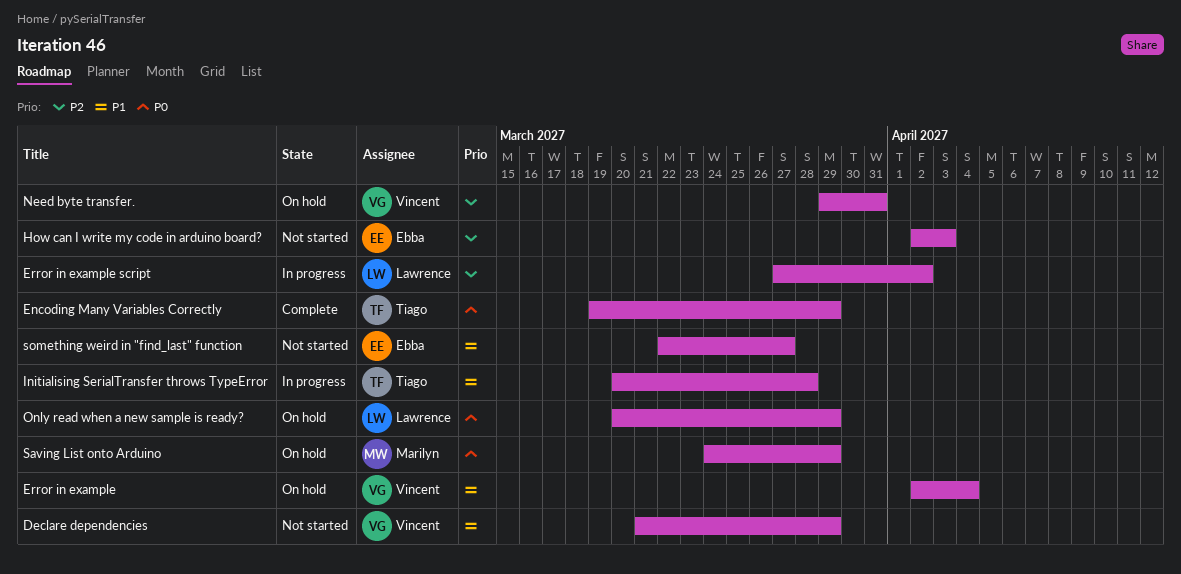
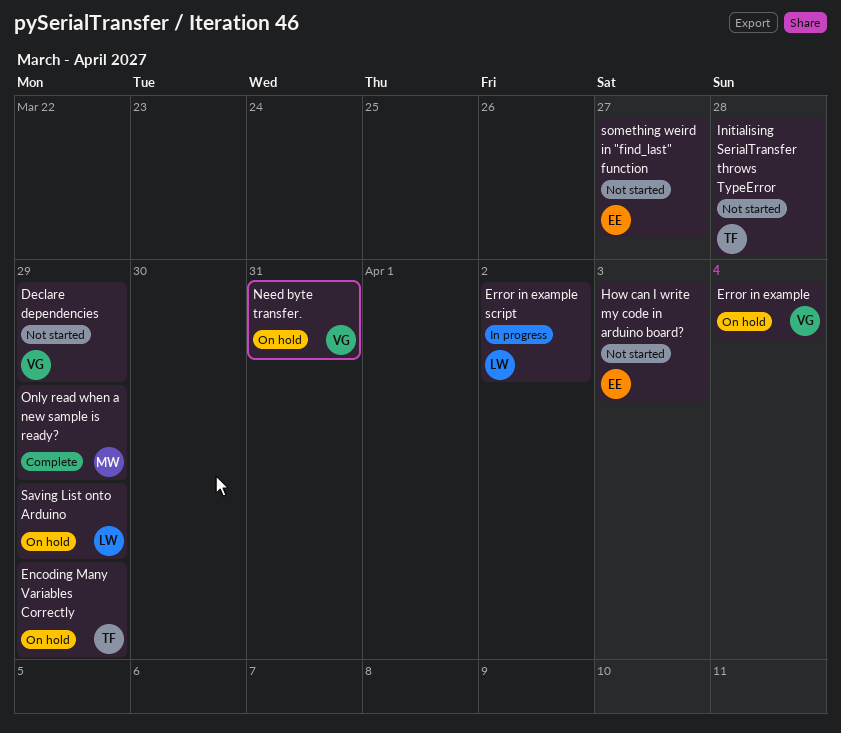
Encoding Many Variables Correctly, status: Complete -> On hold
Initialising SerialTransfer throws TypeError, status: In progress -> Not started
Only read when a new sample is ready?, status: On hold -> Complete
Only read when a new sample is ready?, owner: Lawrence -> Marilyn
Saving List onto Arduino, owner: Marilyn -> Lawrence

